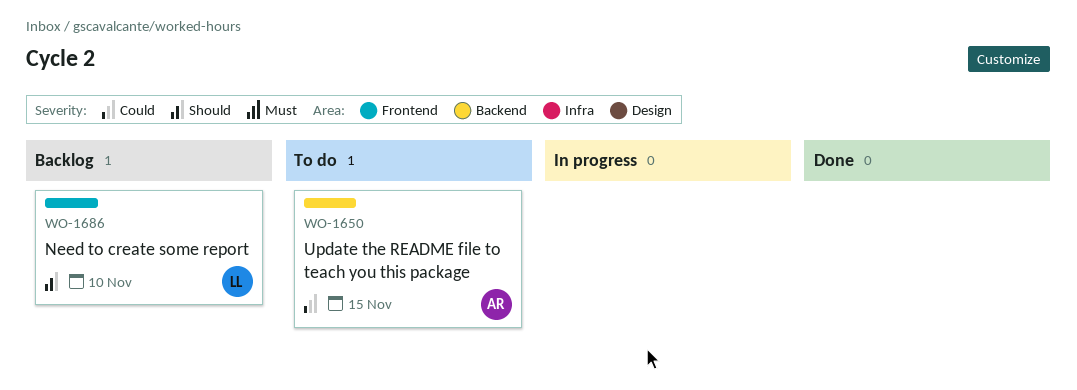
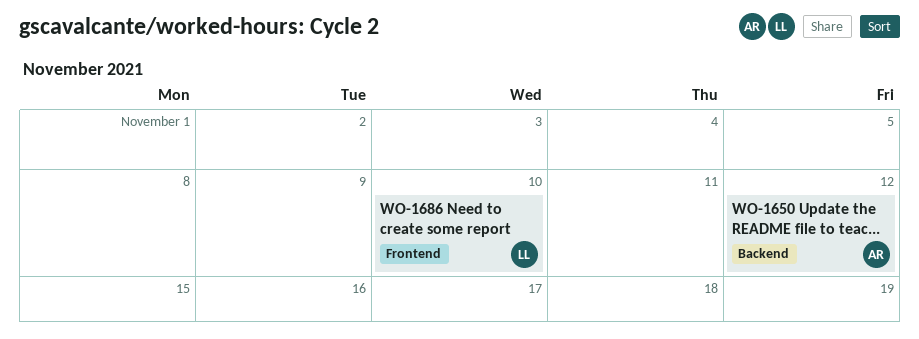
WO-1650, due: Nov 15 -> Nov 12

